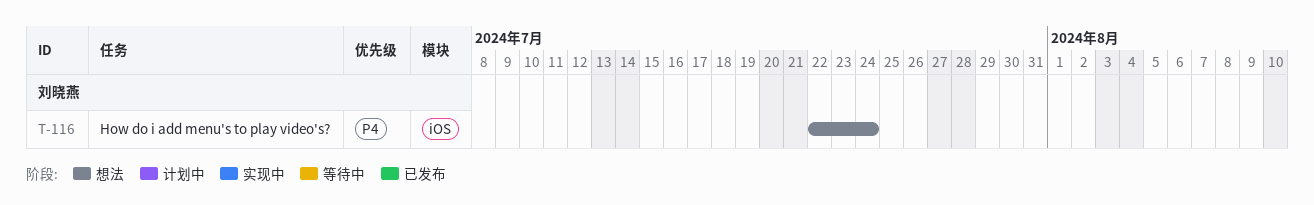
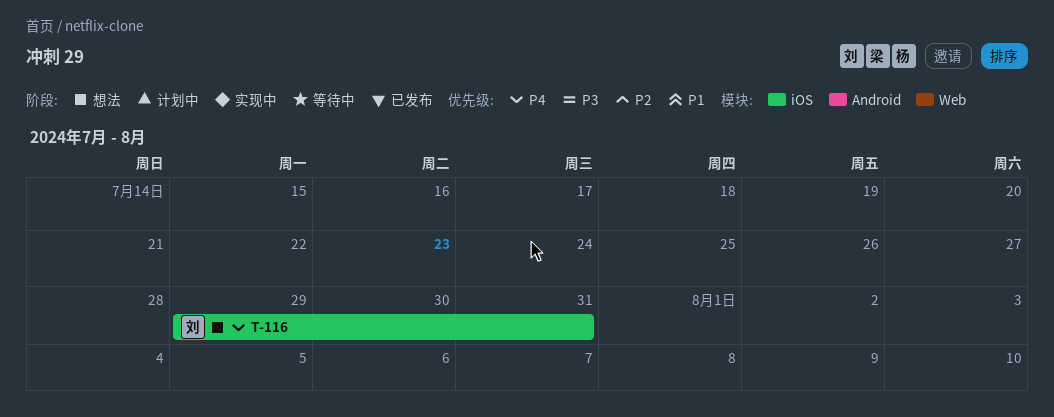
T-116, start: Jul 22 -> Jul 29
T-116, due: Jul 24 -> Jul 31

